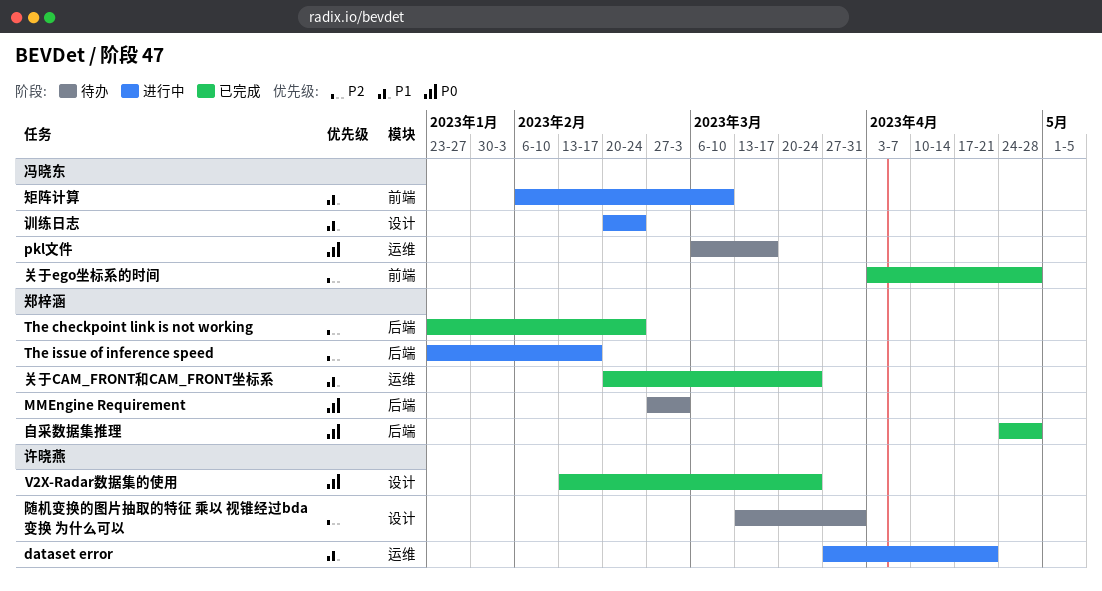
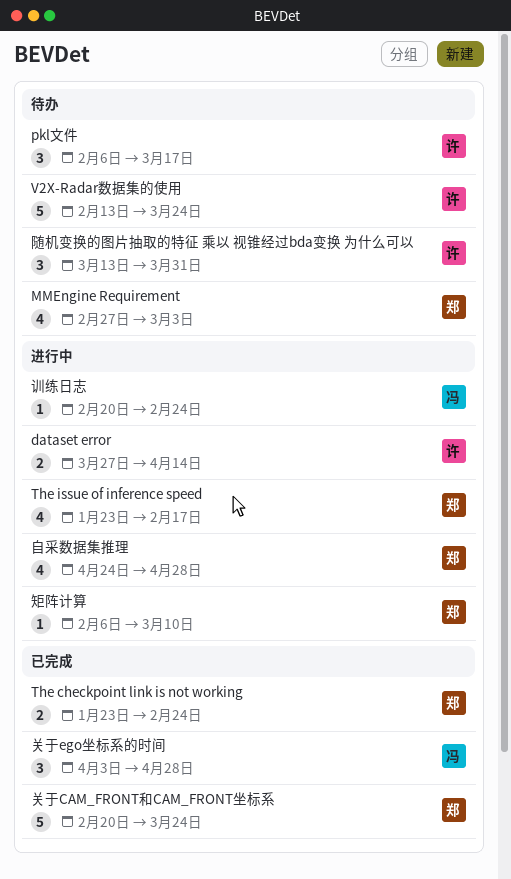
dataset error, due: Apr 21 -> Apr 14
pkl文件, owner: 冯晓东 -> 许晓燕
pkl文件, start: Mar 6 -> Feb 6
V2X-Radar数据集的使用, status: 已完成 -> 待办
矩阵计算, owner: 冯晓东 -> 郑梓涵
自采数据集推理, status: 已完成 -> 进行中

